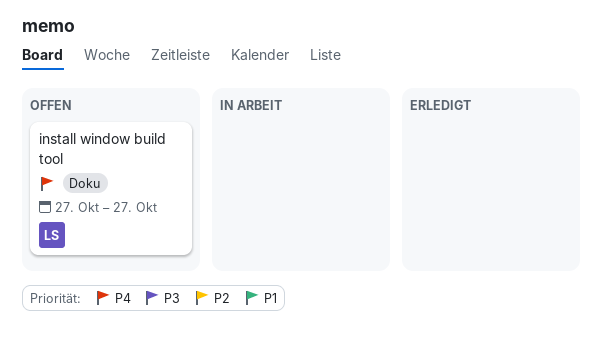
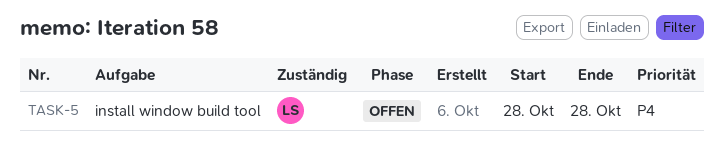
install window build tool, start: Oct 27 -> Oct 28
install window build tool, due: Oct 27 -> Oct 28

